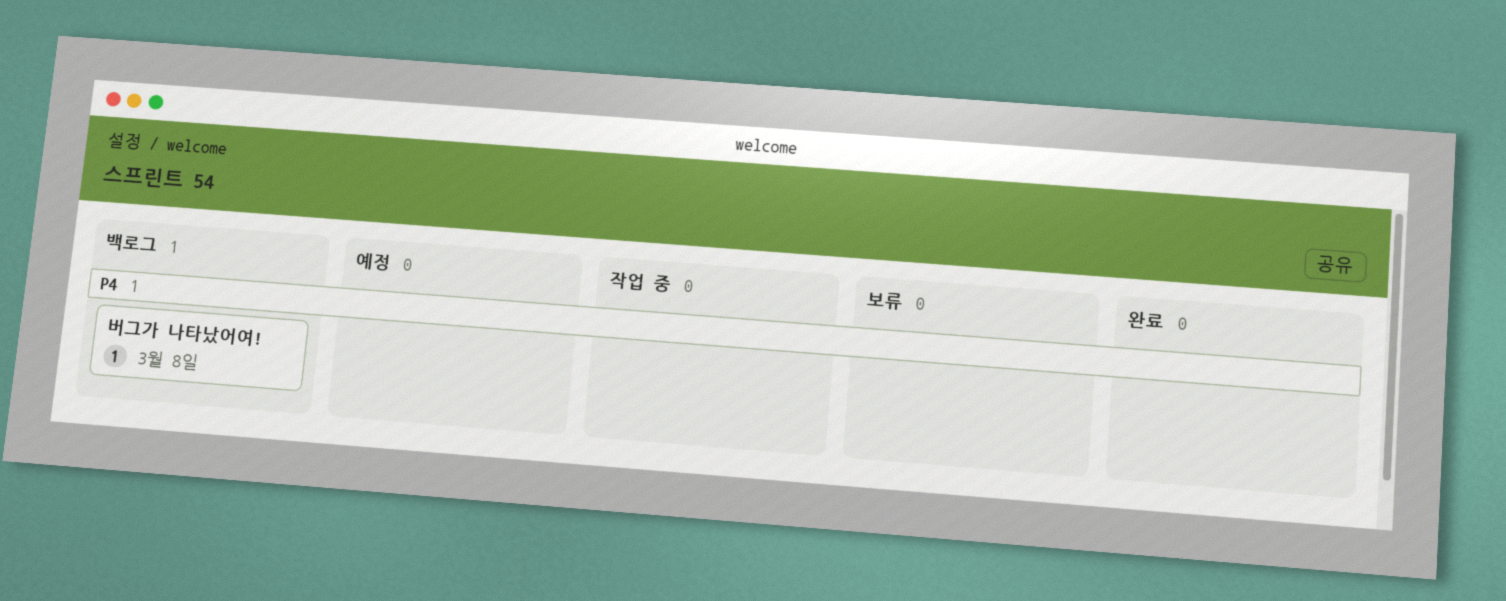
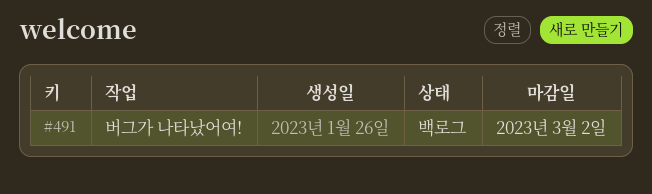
버그가 나타났어여!, due: Mar 8 -> Mar 2

